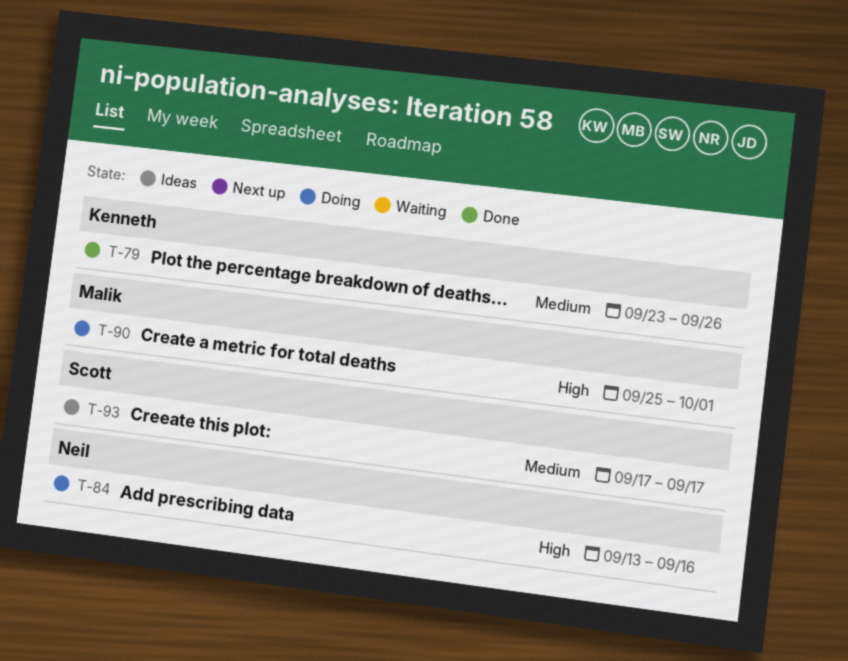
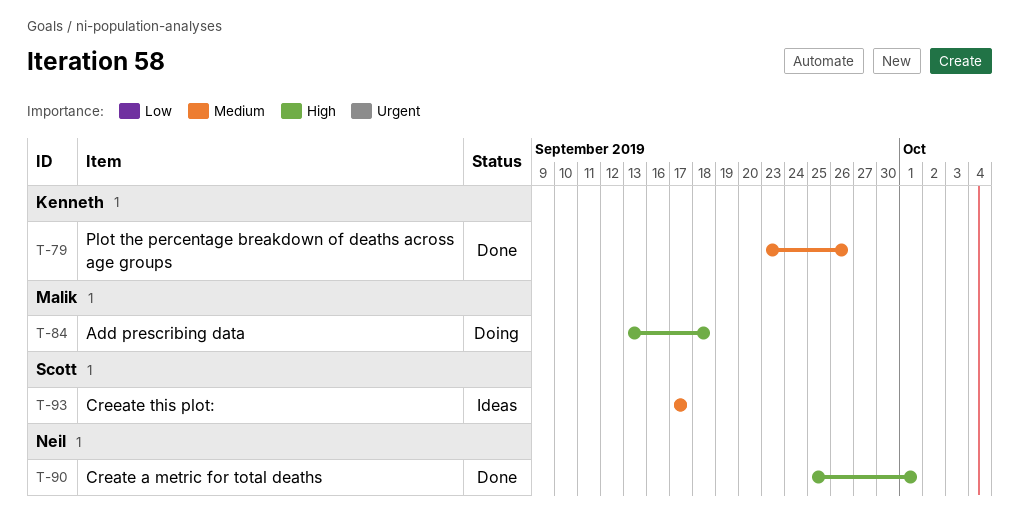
T-84, owner: Neil -> Malik
T-84, due: Sep 16 -> Sep 18
T-90, status: Doing -> Done
T-90, owner: Malik -> Neil

